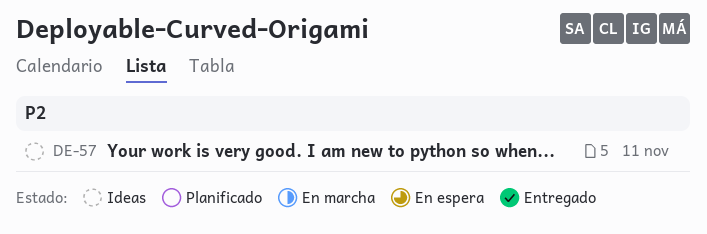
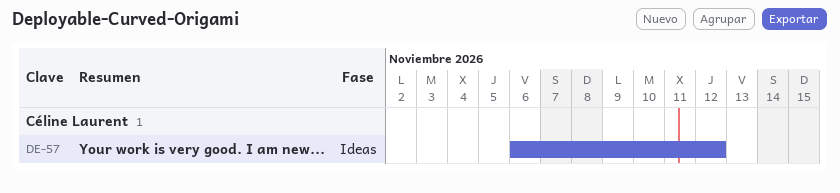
DE-57, due: Nov 11 -> Nov 12

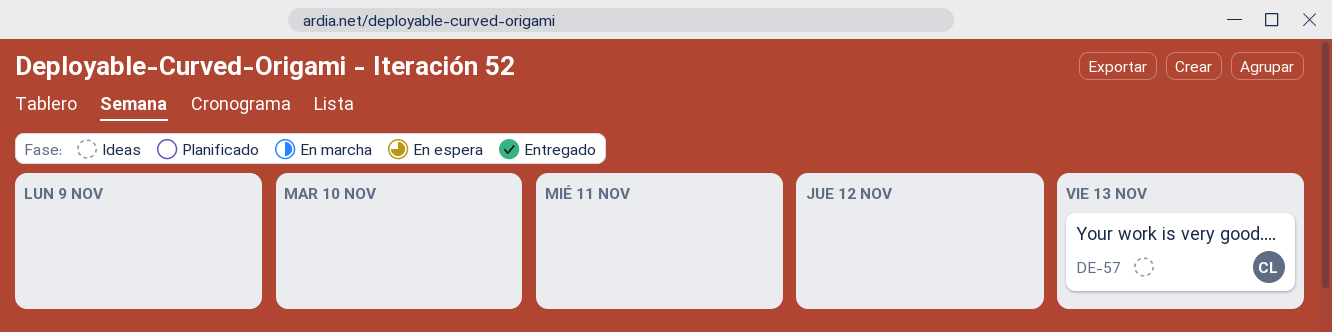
DE-57, due: Nov 12 -> Nov 13

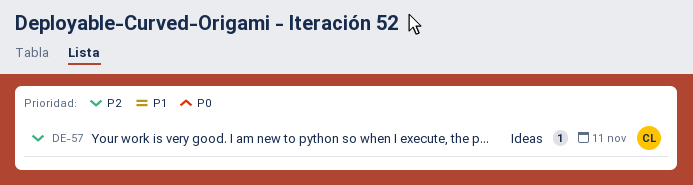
DE-57, due: Nov 13 -> Nov 11

